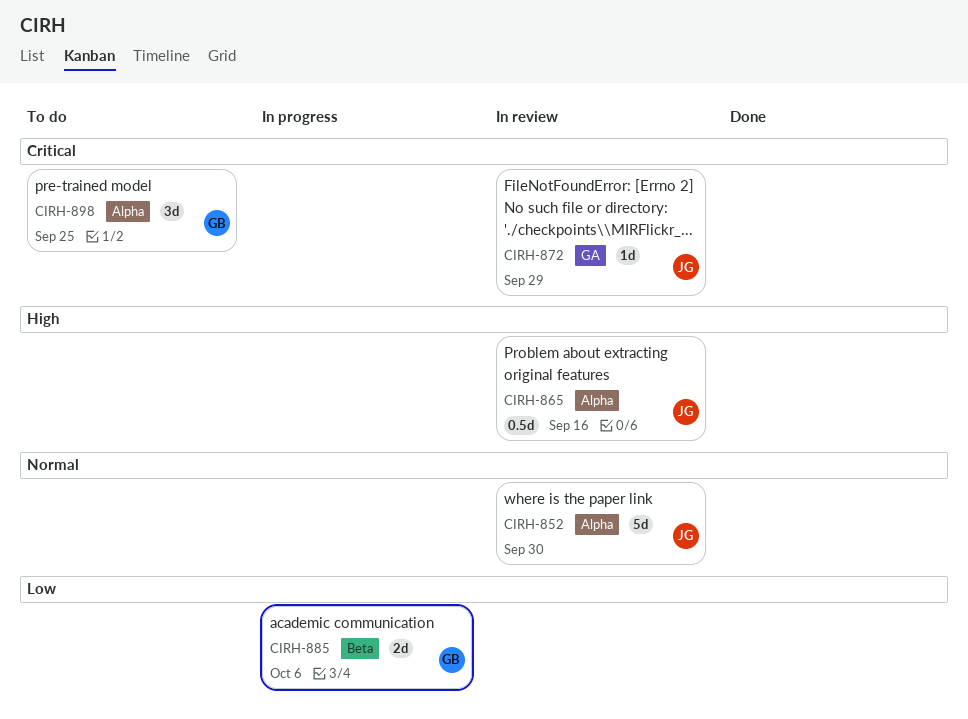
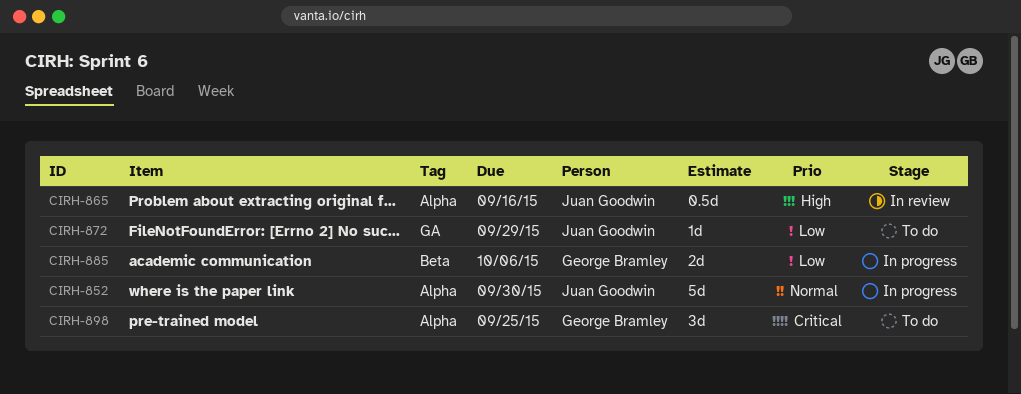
CIRH-852, status: In review -> In progress
CIRH-872, status: In review -> To do
CIRH-872, priority: Critical -> Low

